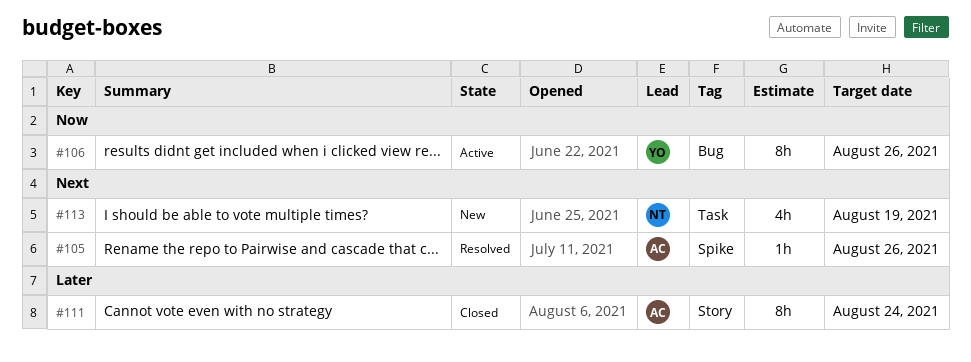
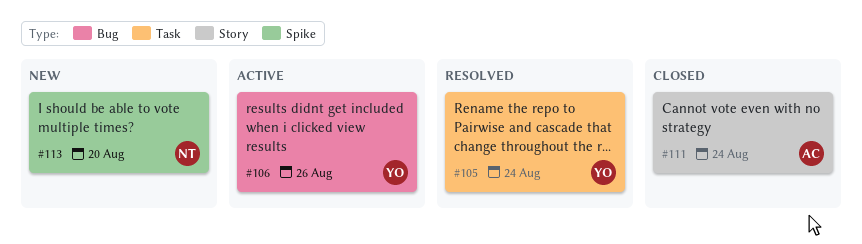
#105, owner: AC -> YO
#105, label: Spike -> Task
#105, due: Aug 26 -> Aug 24
#113, label: Task -> Spike
#113, due: Aug 19 -> Aug 20

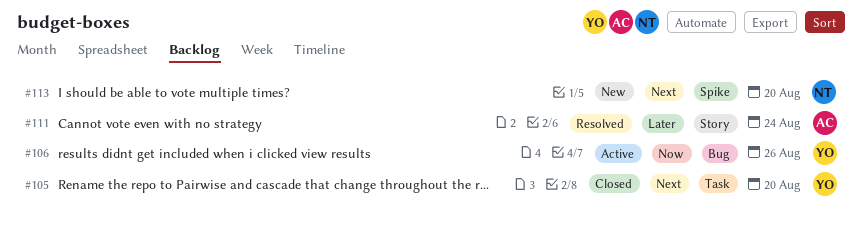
#105, status: Resolved -> Closed
#105, due: Aug 24 -> Aug 20
#111, status: Closed -> Resolved

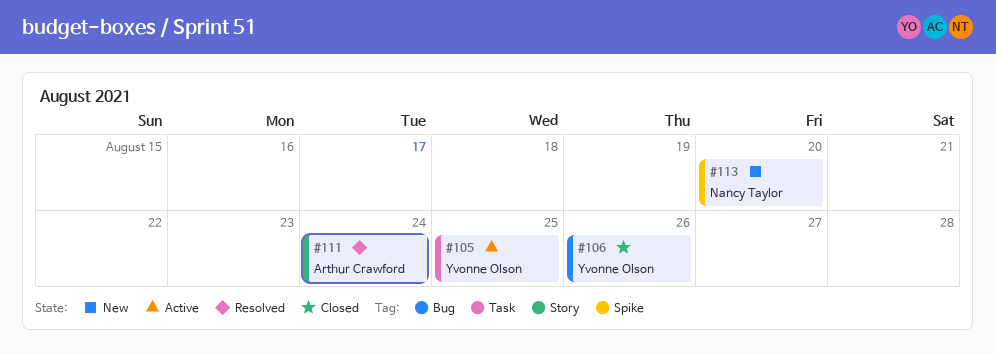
#105, status: Closed -> Active
#105, due: Aug 20 -> Aug 25
#106, status: Active -> Closed

